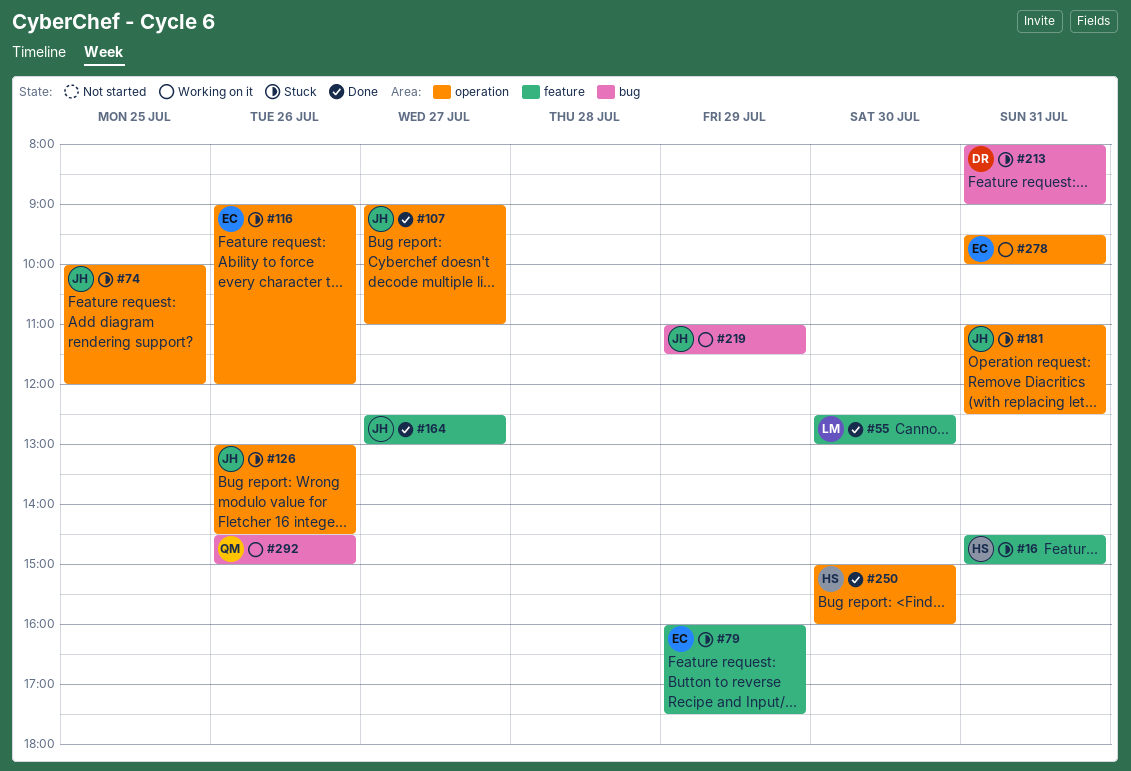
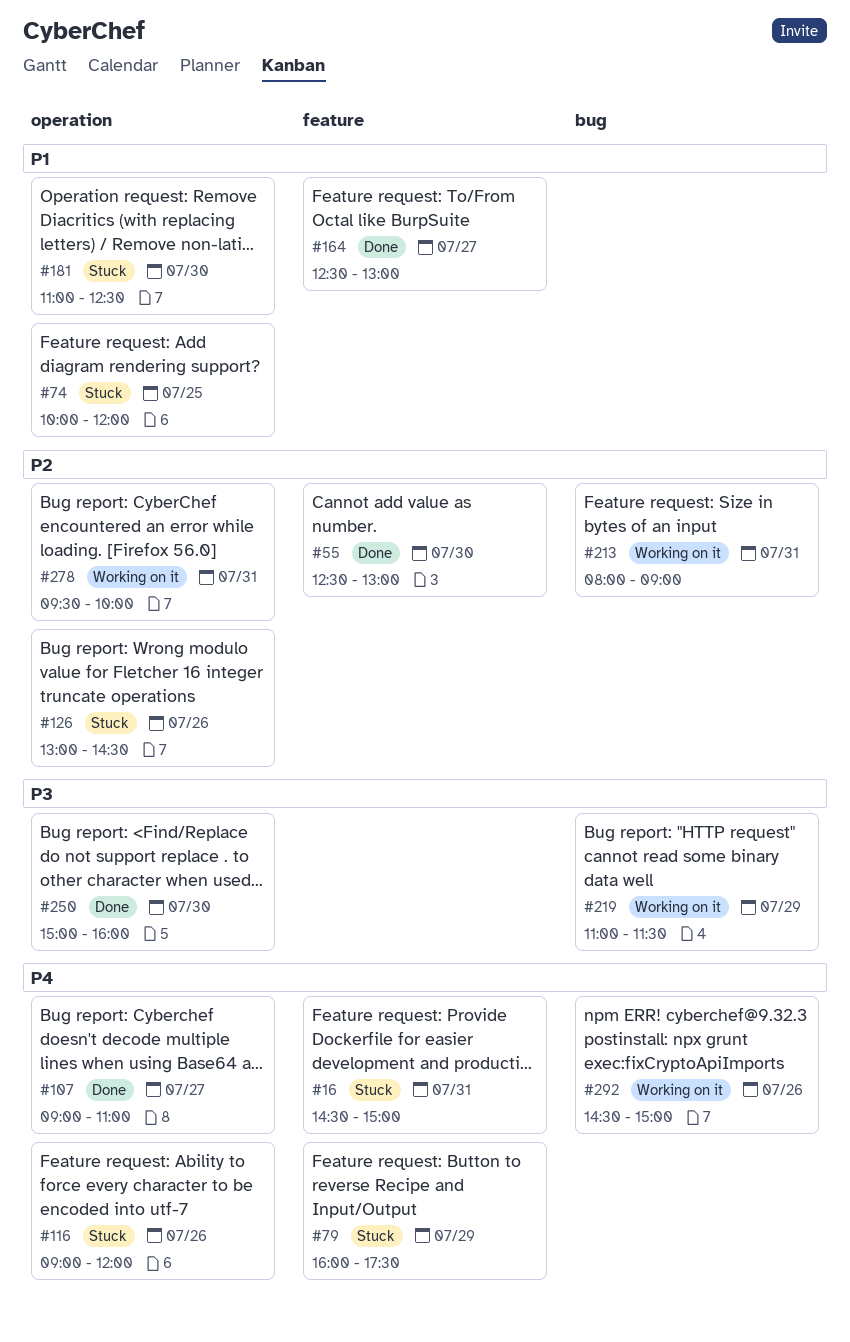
#181, day: Jul 31 -> Jul 30
#213, status: Stuck -> Working on it

